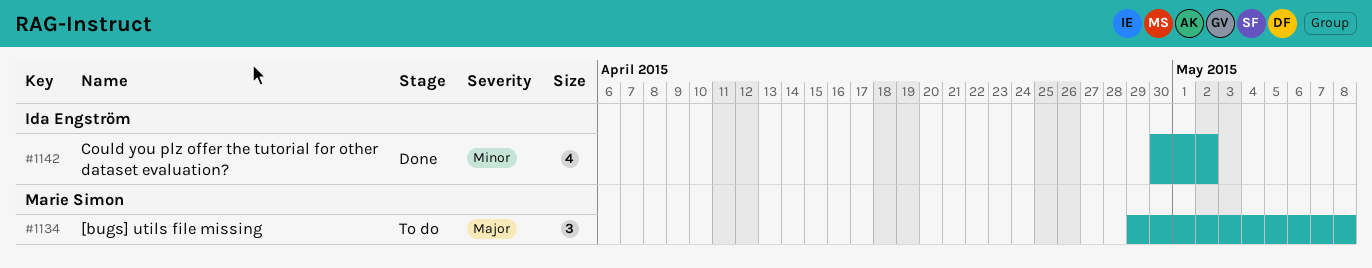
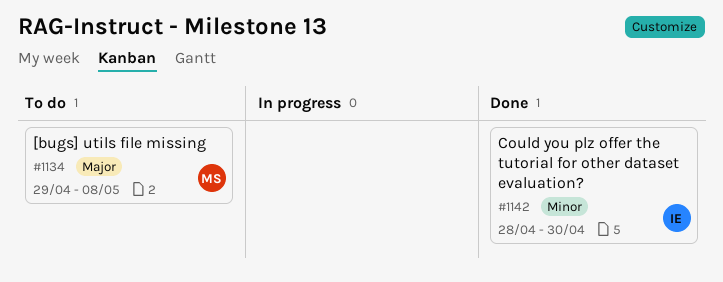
#1142, start: Apr 30 -> Apr 28
#1142, due: May 2 -> Apr 30

